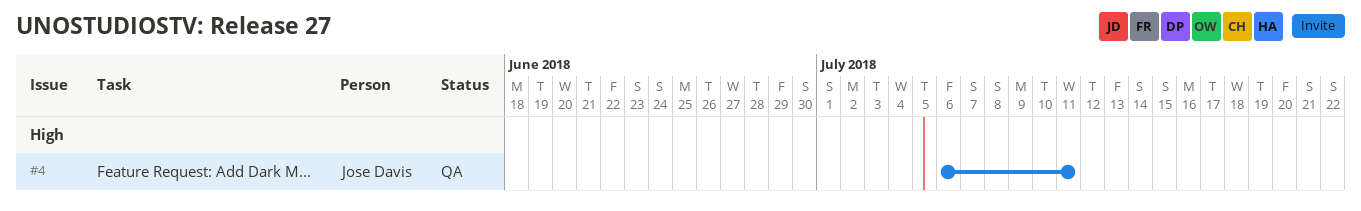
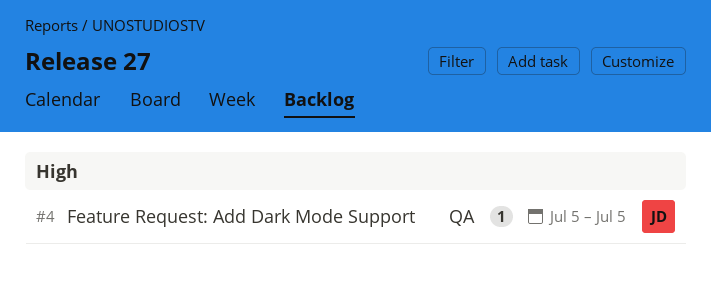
#4, start: Jul 6 -> Jul 5
#4, due: Jul 11 -> Jul 5

